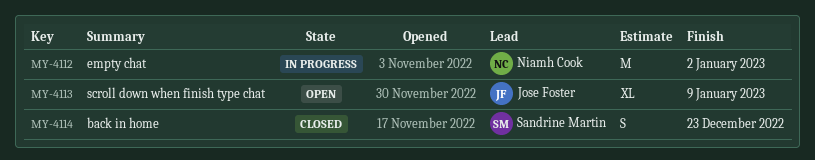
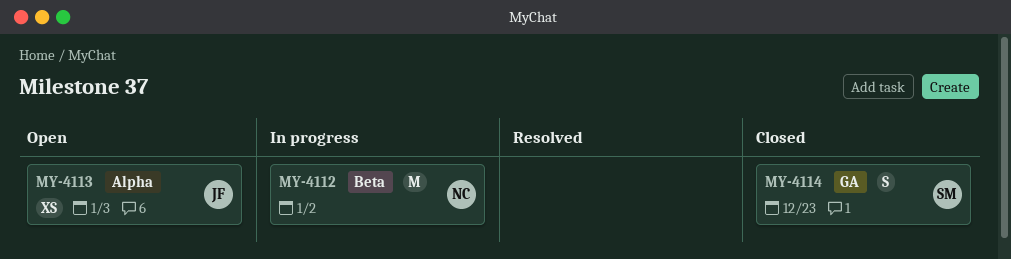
MY-4113, estimate: XL -> XS
MY-4113, due: Jan 9 -> Jan 3

